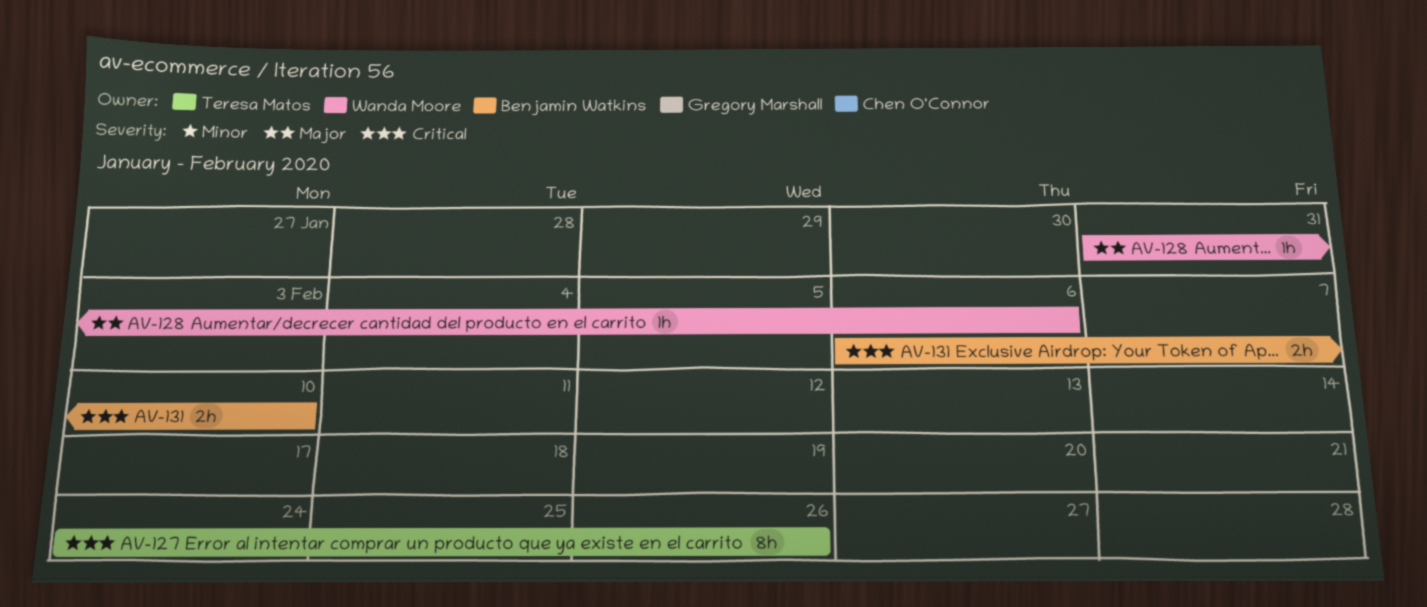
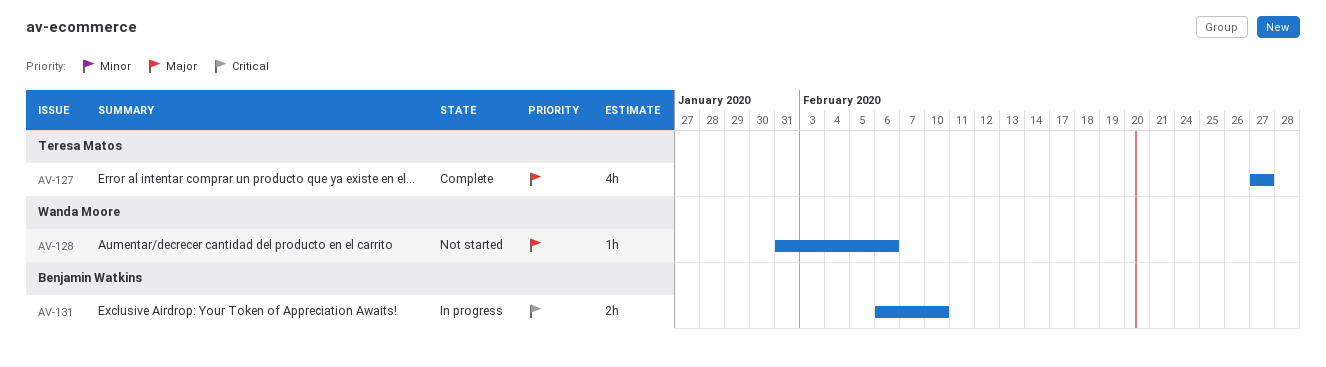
AV-127, priority: Critical -> Major
AV-127, estimate: 8h -> 4h
AV-127, start: Feb 24 -> Feb 27
AV-127, due: Feb 26 -> Feb 27

